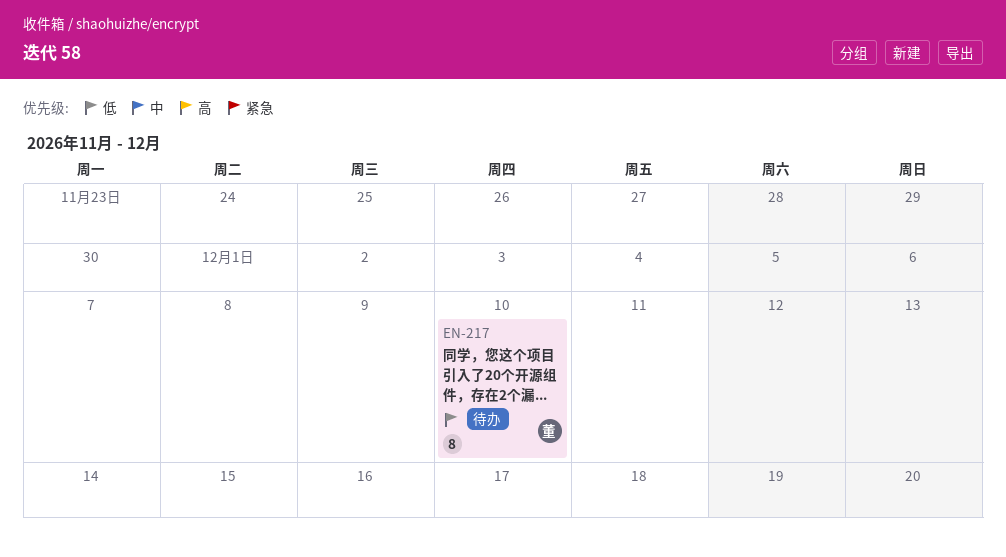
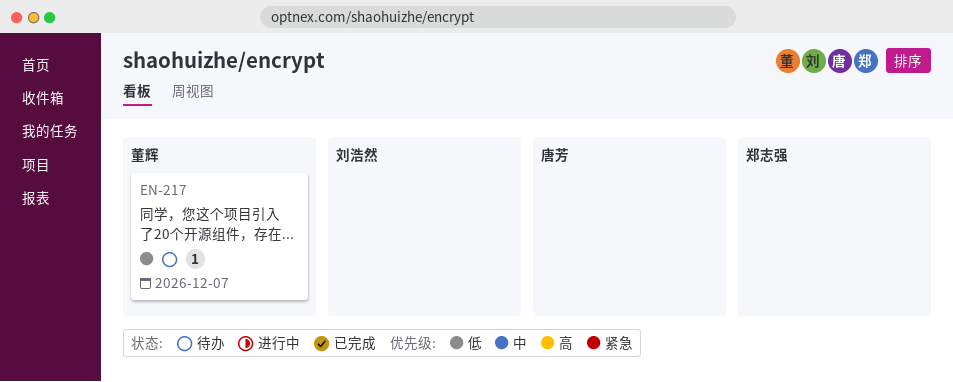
EN-217, estimate: 8 -> 1
EN-217, due: Dec 10 -> Dec 7

